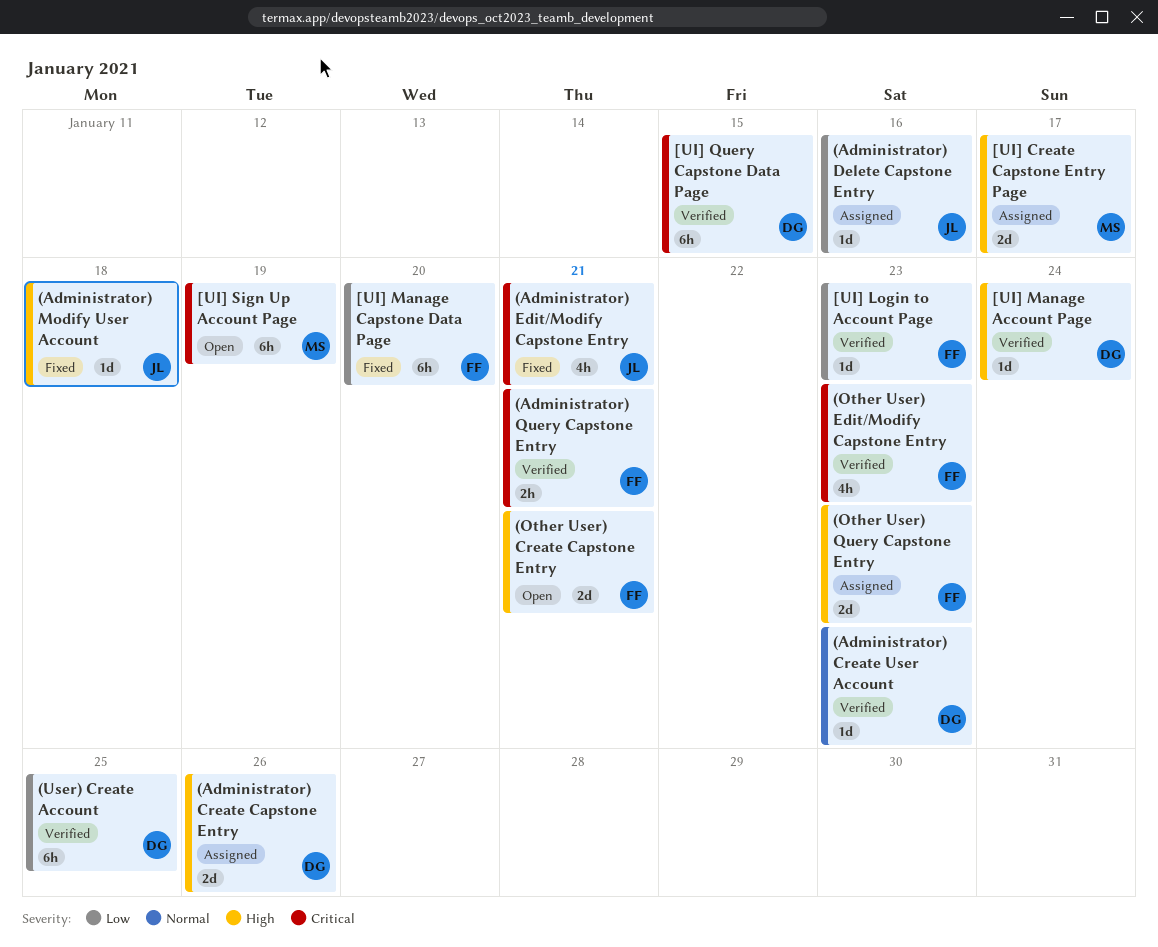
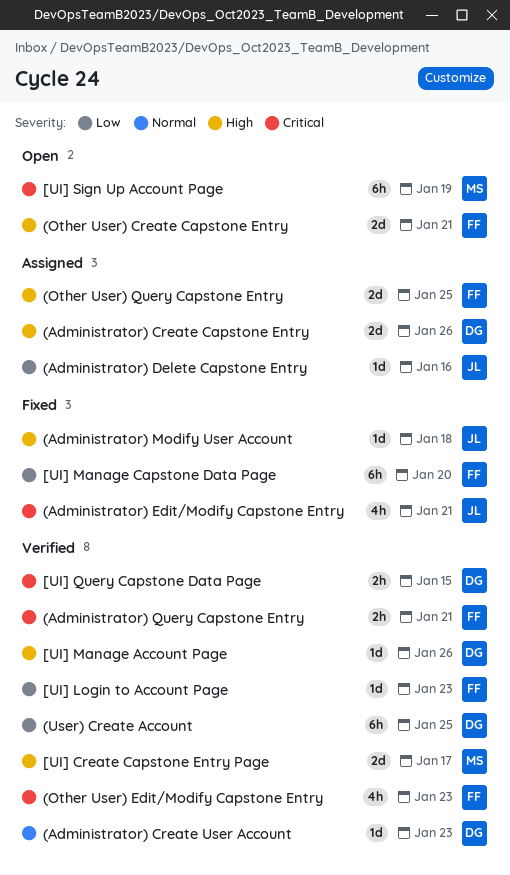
(Other User) Query Capstone Entry, due: Jan 23 -> Jan 25
[UI] Create Capstone Entry Page, status: Assigned -> Verified
[UI] Manage Account Page, due: Jan 24 -> Jan 26
[UI] Query Capstone Data Page, estimate: 6h -> 2h

